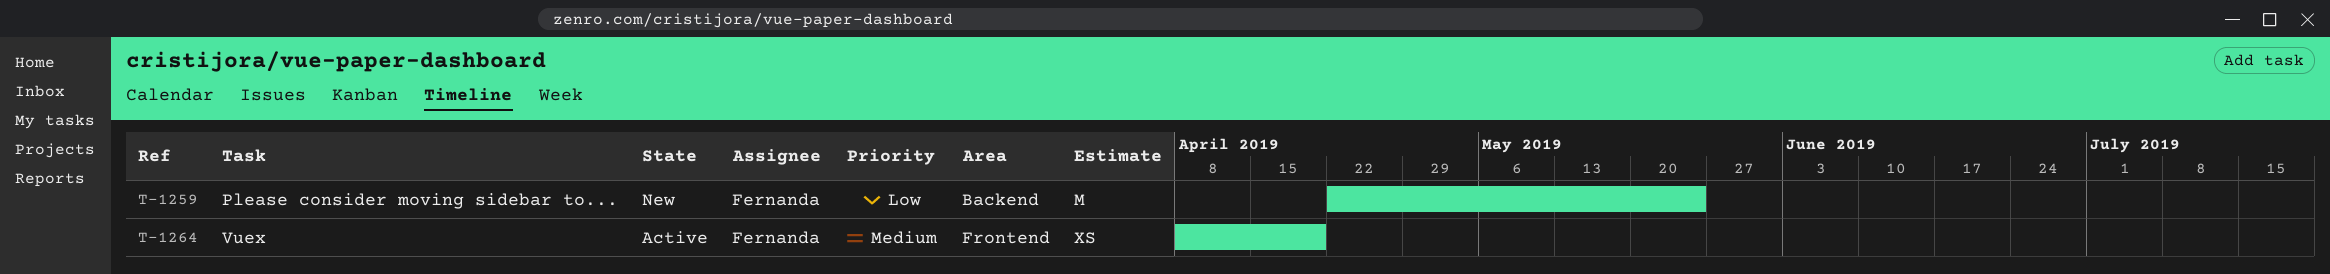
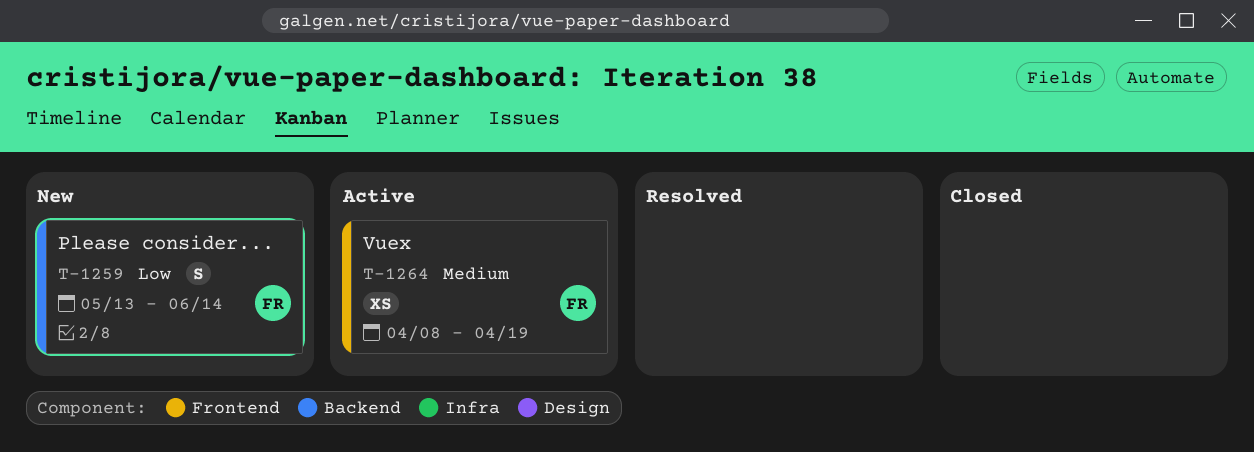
T-1259, estimate: M -> S
T-1259, start: Apr 22 -> May 13
T-1259, due: May 24 -> Jun 14

